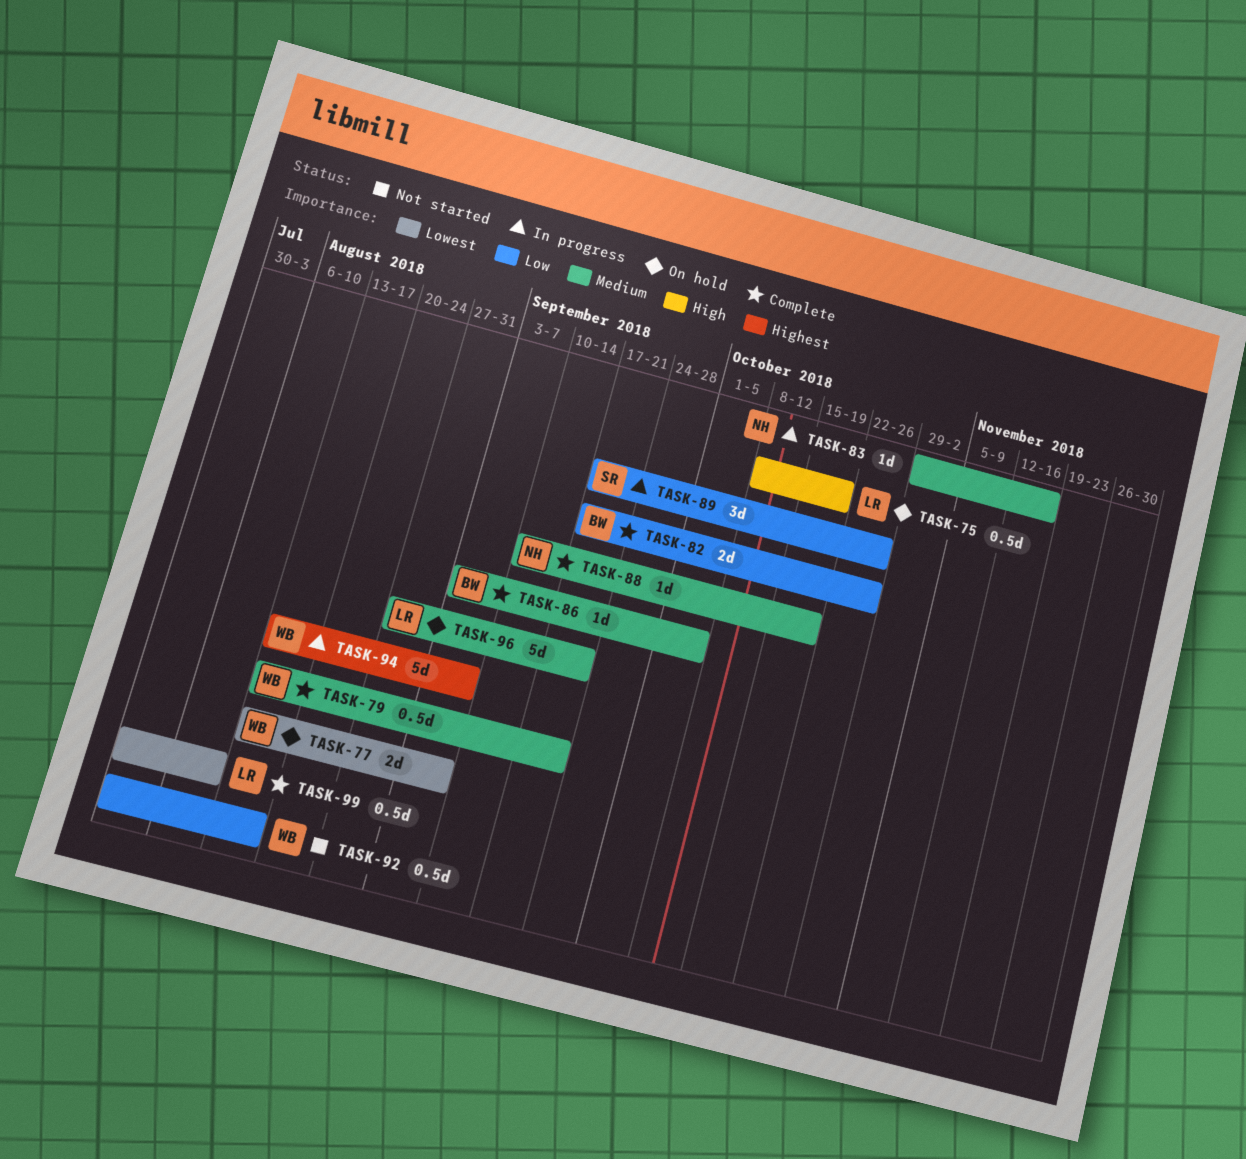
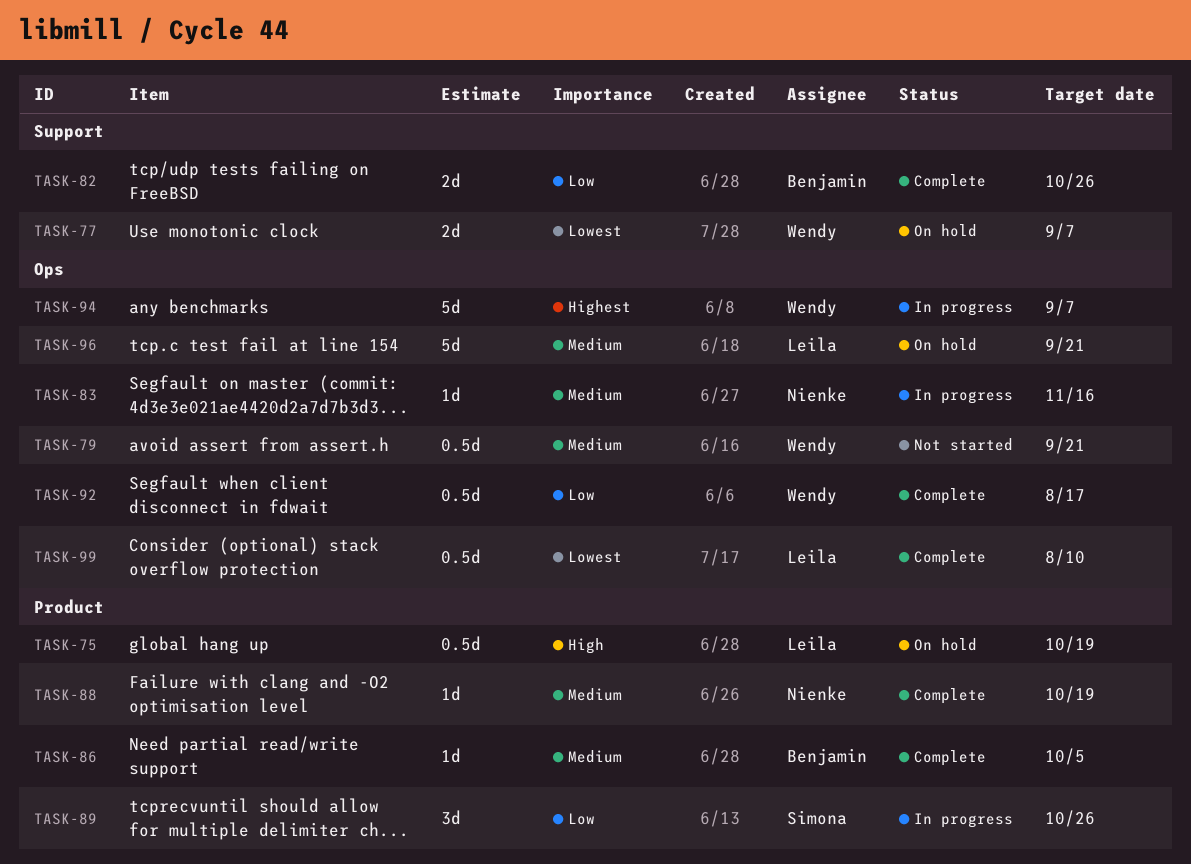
TASK-79, status: Complete -> Not started
TASK-92, status: Not started -> Complete

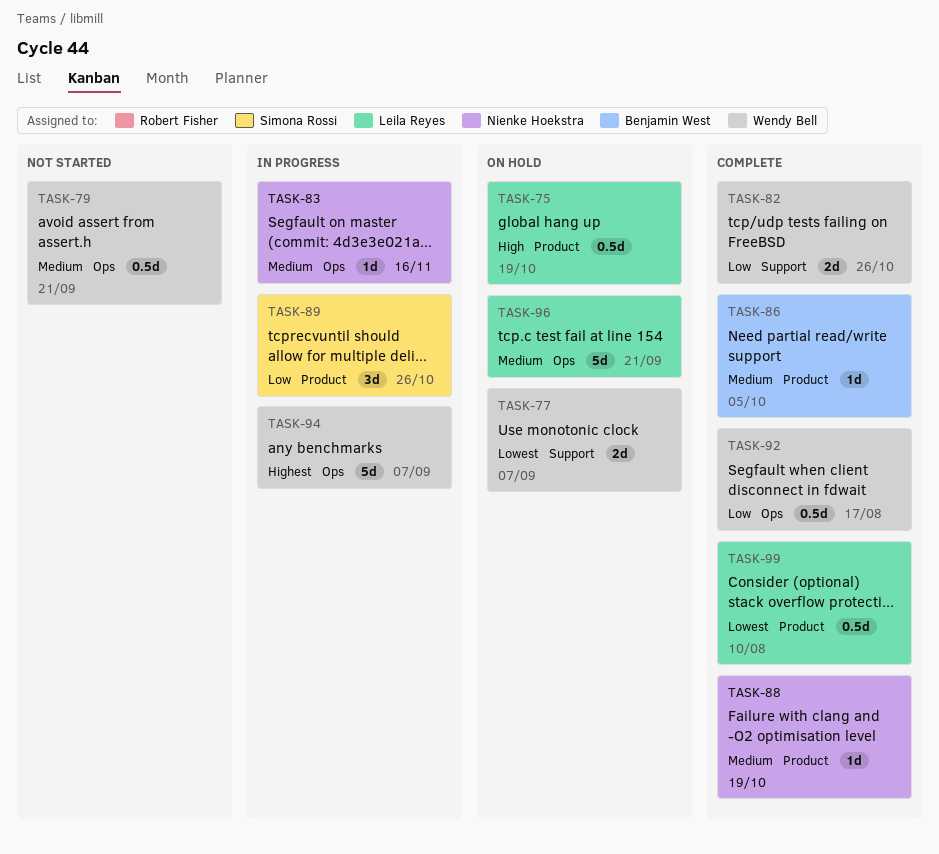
TASK-82, owner: Benjamin West -> Wendy Bell
TASK-99, label: Ops -> Product

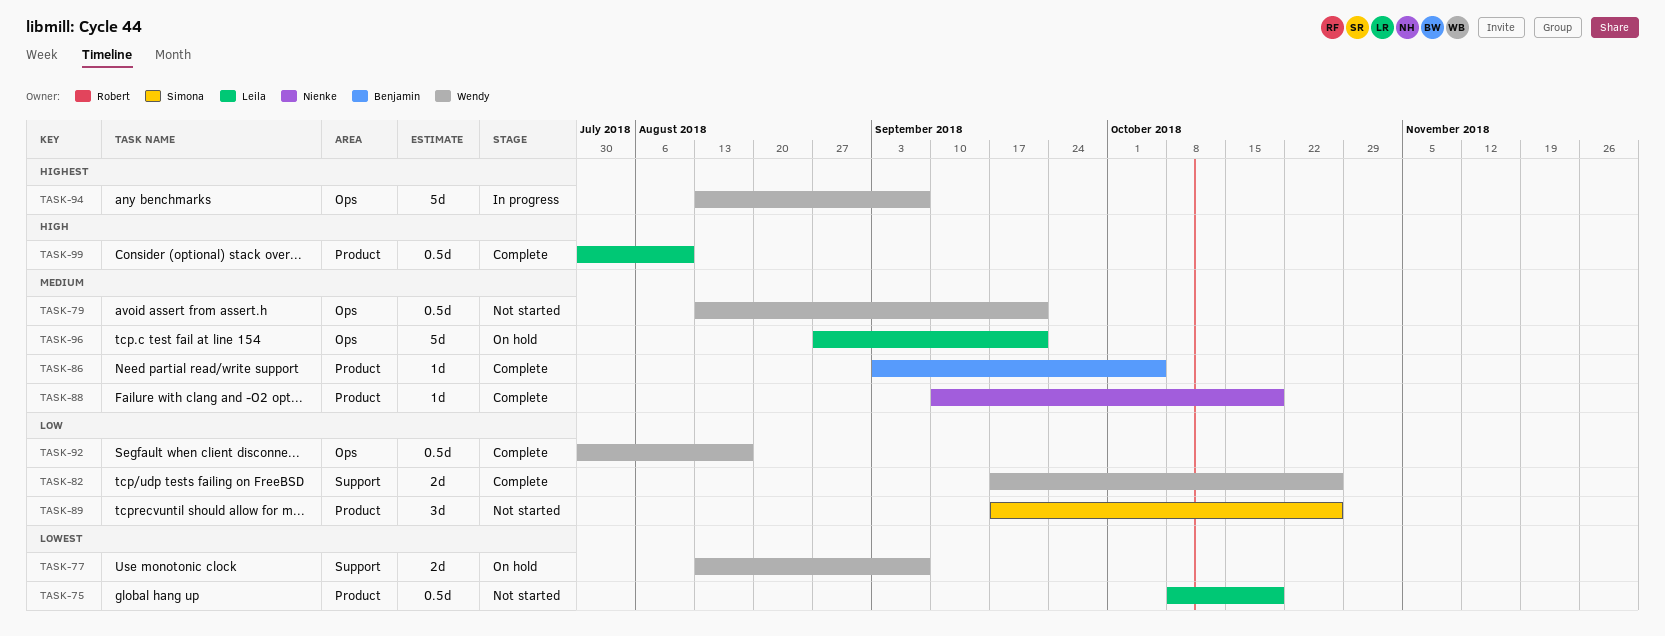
TASK-75, status: On hold -> Not started
TASK-75, priority: High -> Lowest
TASK-83: present -> none
TASK-89, status: In progress -> Not started
TASK-99, priority: Lowest -> High

